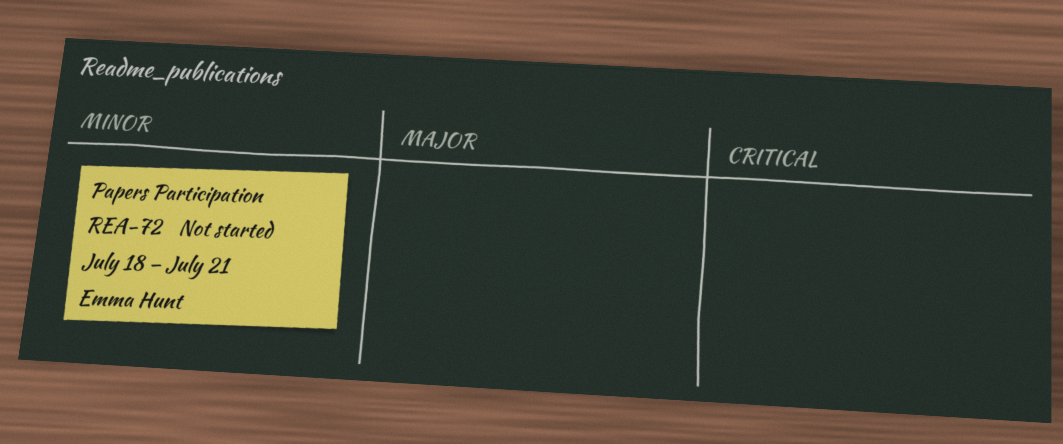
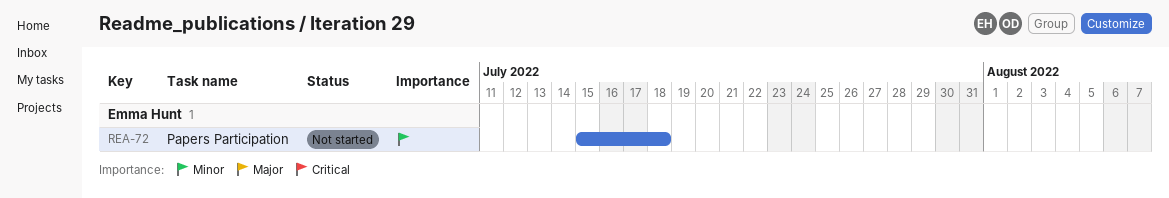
REA-72, start: Jul 18 -> Jul 15
REA-72, due: Jul 21 -> Jul 18

